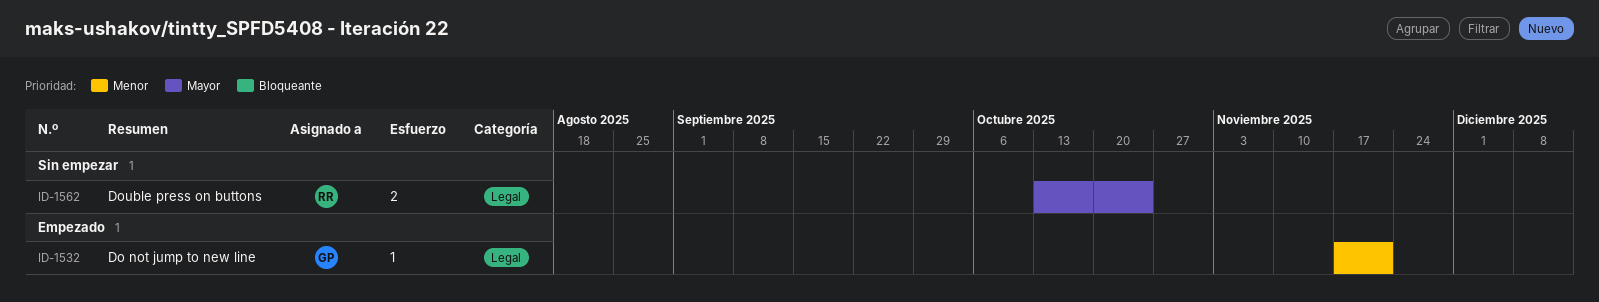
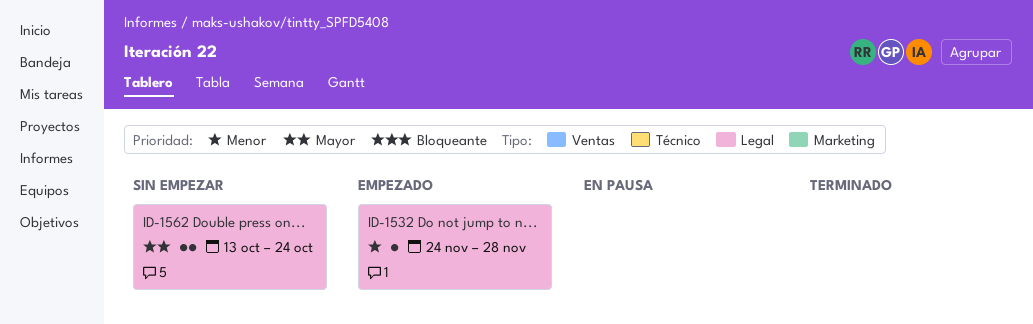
ID-1532, start: Nov 17 -> Nov 24
ID-1532, due: Nov 21 -> Nov 28

